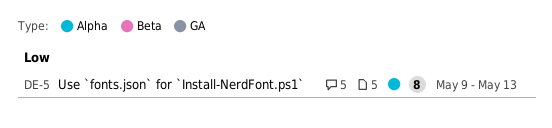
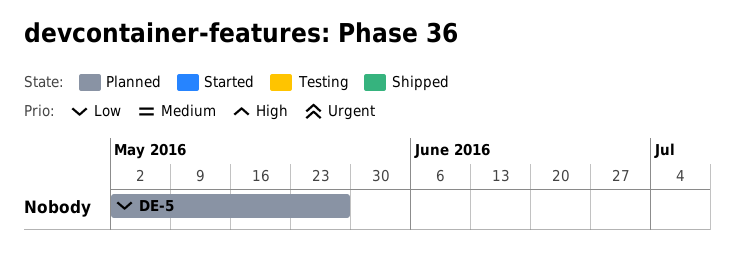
DE-5, start: May 9 -> May 2
DE-5, due: May 13 -> May 27

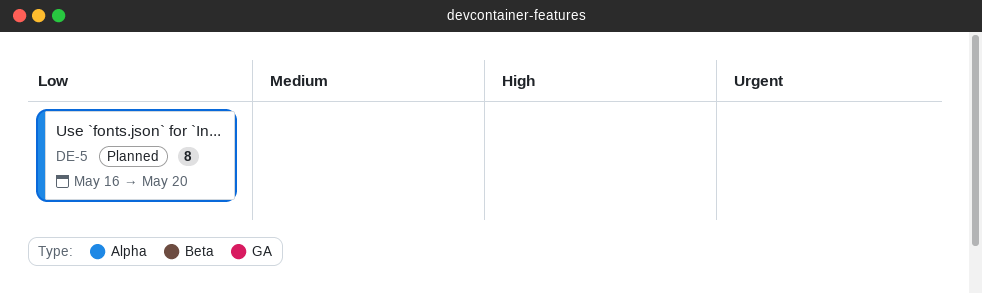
DE-5, start: May 2 -> May 16
DE-5, due: May 27 -> May 20

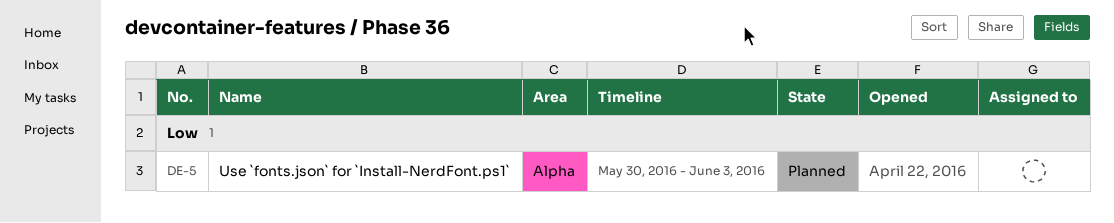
DE-5, start: May 16 -> May 30
DE-5, due: May 20 -> Jun 3

